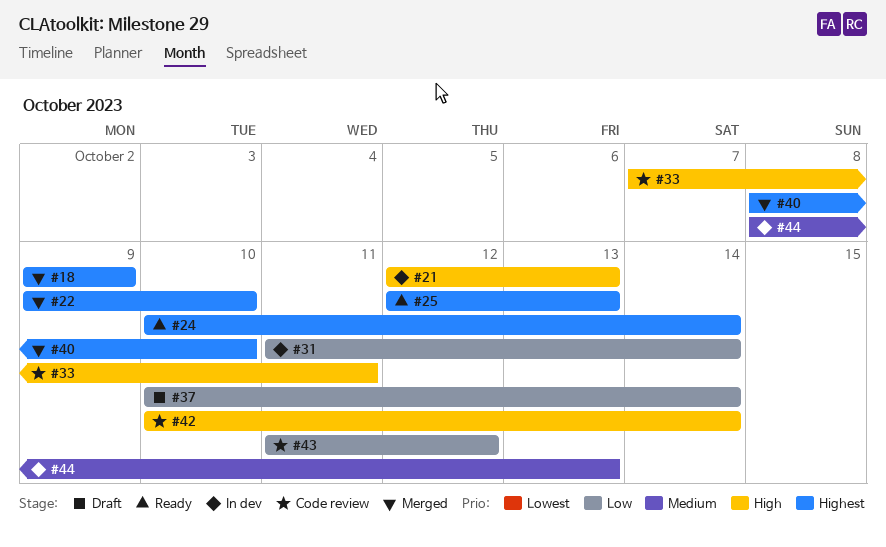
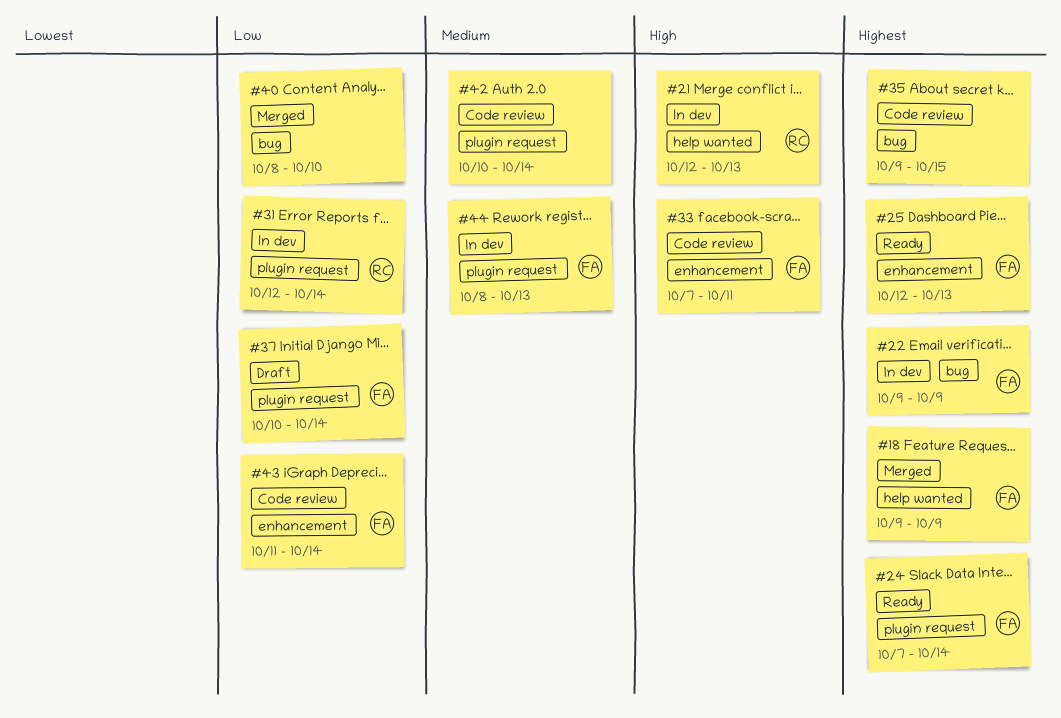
#22, status: Merged -> In dev
#22, due: Oct 10 -> Oct 9
#24, start: Oct 10 -> Oct 7
#31, start: Oct 11 -> Oct 12
#35: none -> present
#40, priority: Highest -> Low
#42, priority: High -> Medium
#43, due: Oct 12 -> Oct 14

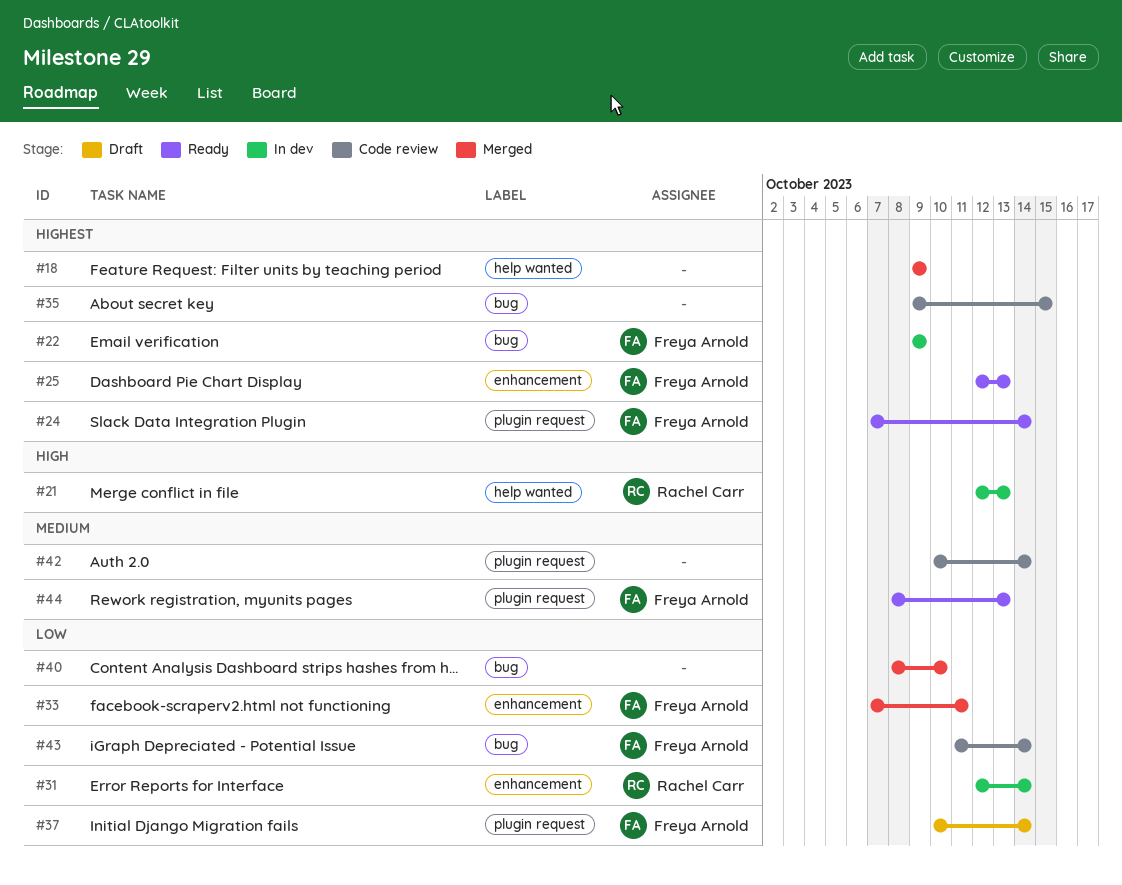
#18, owner: Freya Arnold -> none
#31, label: plugin request -> enhancement
#33, status: Code review -> Merged
#33, priority: High -> Low
#43, label: enhancement -> bug
#44, status: In dev -> Ready

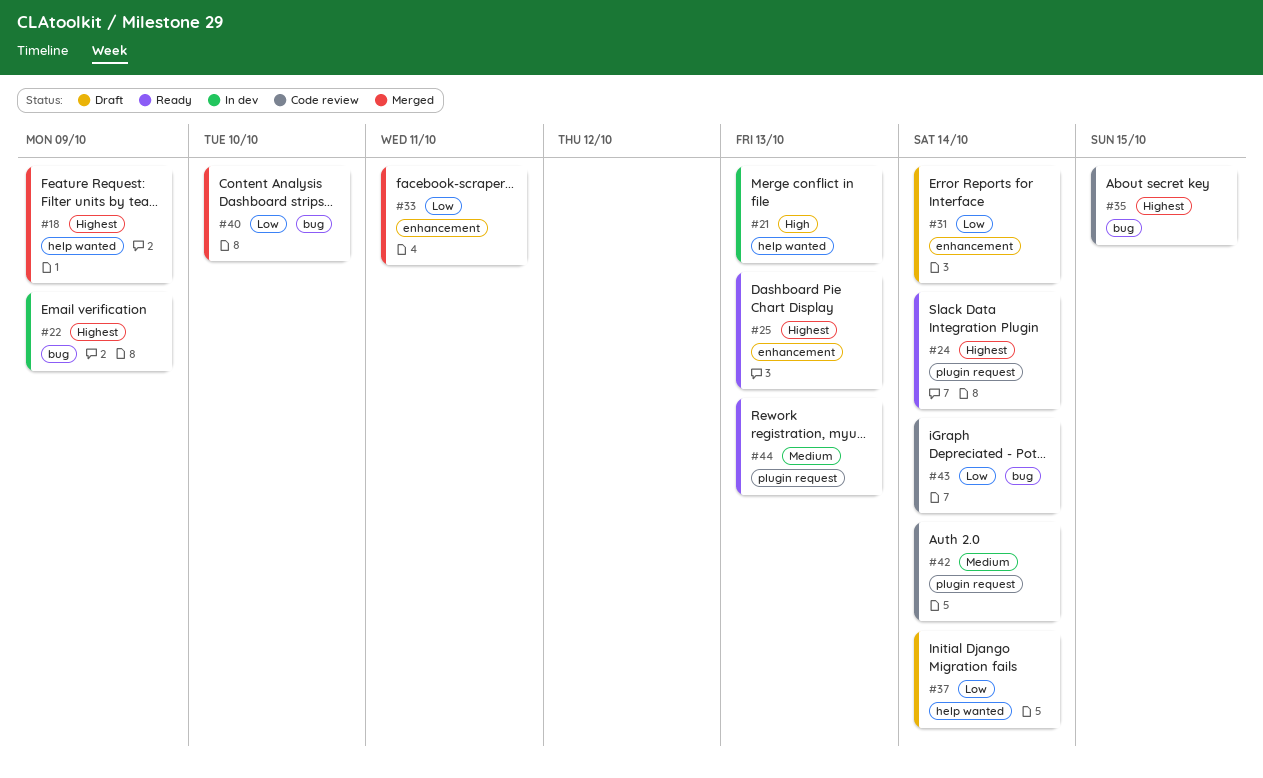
#31, status: In dev -> Draft
#37, label: plugin request -> help wanted

